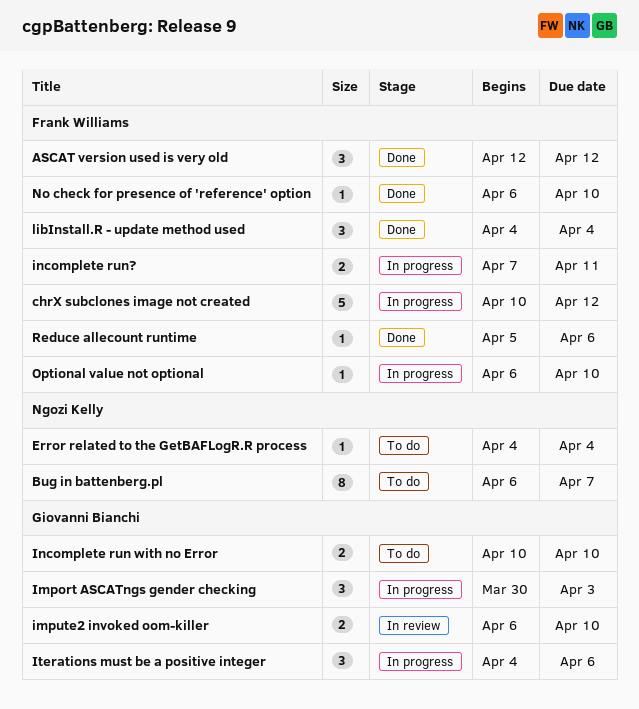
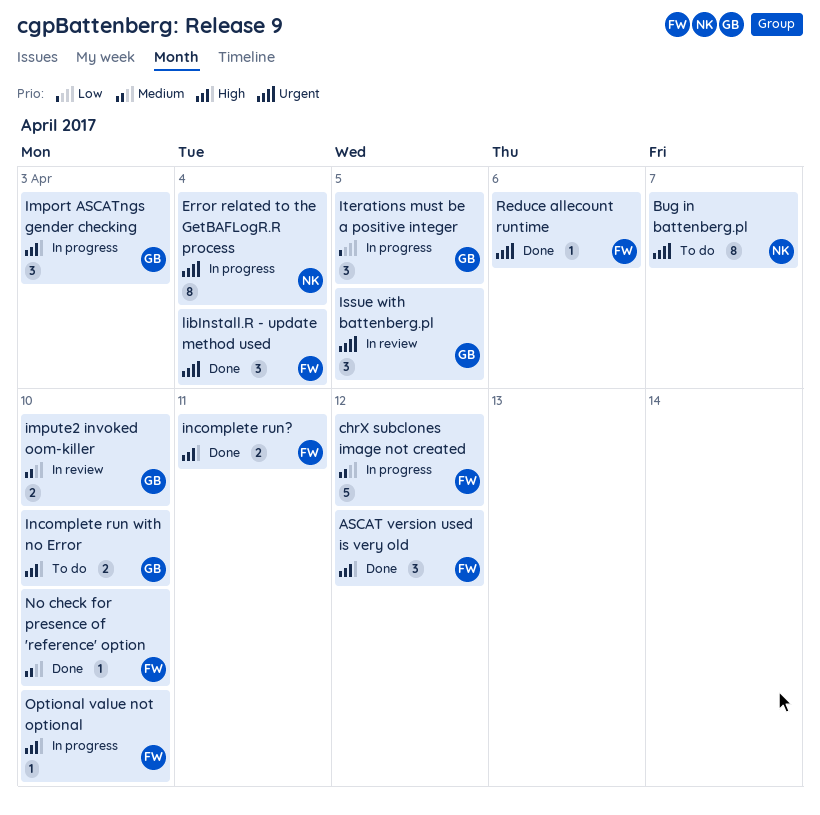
Error related to the GetBAFLogR.R process, status: To do -> In progress
Error related to the GetBAFLogR.R process, estimate: 1 -> 8
incomplete run?, status: In progress -> Done
Issue with battenberg.pl: none -> present
Iterations must be a positive integer, due: Apr 6 -> Apr 5

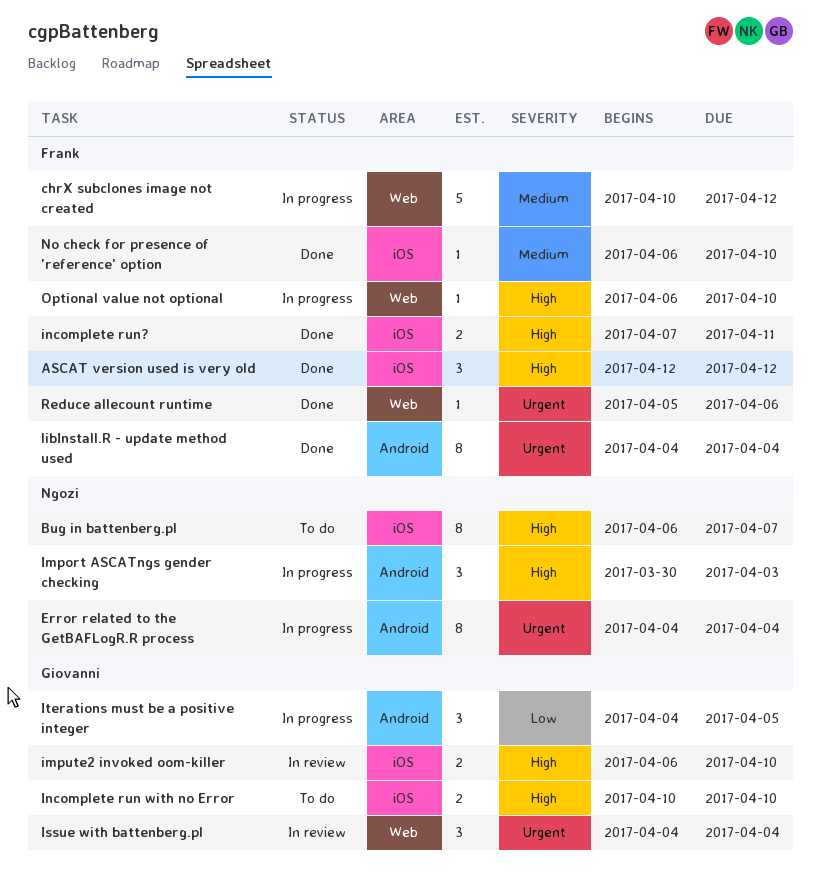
Bug in battenberg.pl, priority: Urgent -> High
Import ASCATngs gender checking, owner: Giovanni -> Ngozi
impute2 invoked oom-killer, priority: Medium -> High
Issue with battenberg.pl, due: Apr 5 -> Apr 4
libInstall.R - update method used, estimate: 3 -> 8

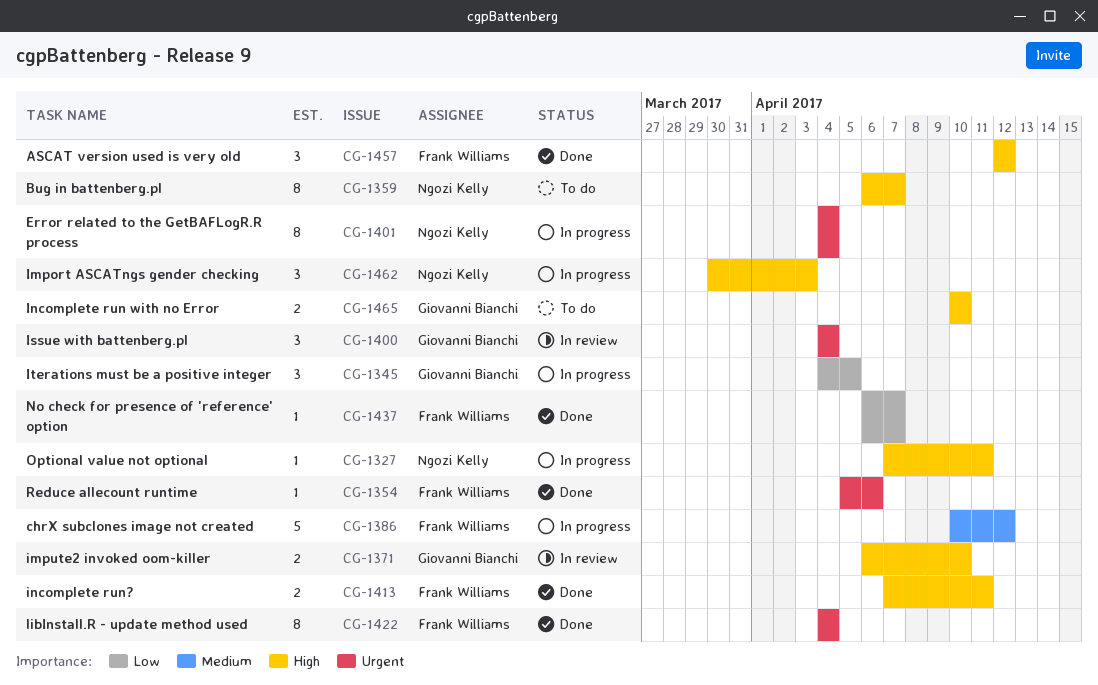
No check for presence of 'reference' option, priority: Medium -> Low
No check for presence of 'reference' option, due: Apr 10 -> Apr 7
Optional value not optional, owner: Frank Williams -> Ngozi Kelly
Optional value not optional, start: Apr 6 -> Apr 7
Optional value not optional, due: Apr 10 -> Apr 11

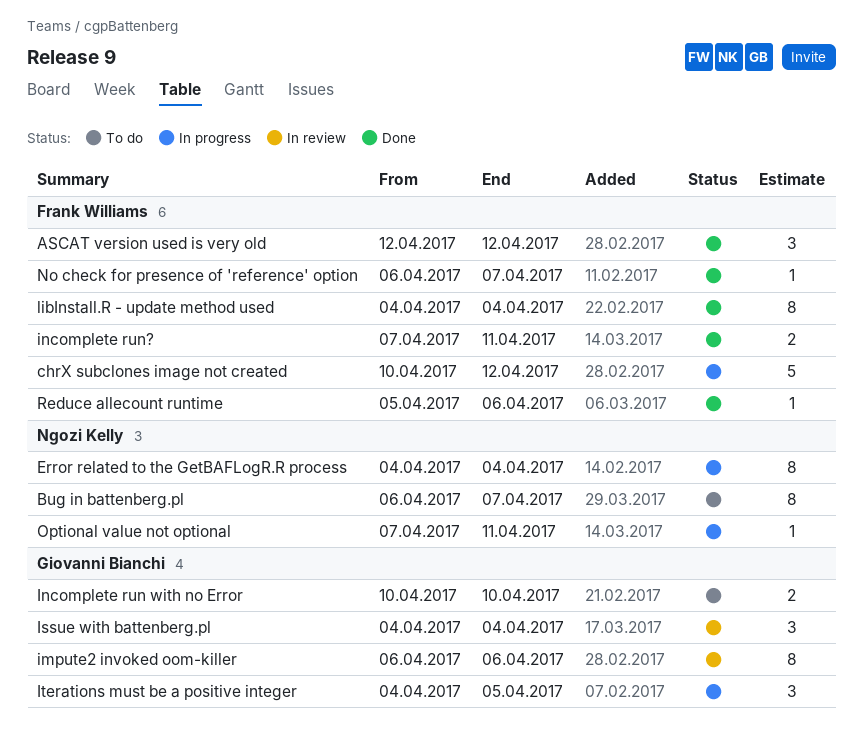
Import ASCATngs gender checking: present -> none
impute2 invoked oom-killer, estimate: 2 -> 8
impute2 invoked oom-killer, due: Apr 10 -> Apr 6

